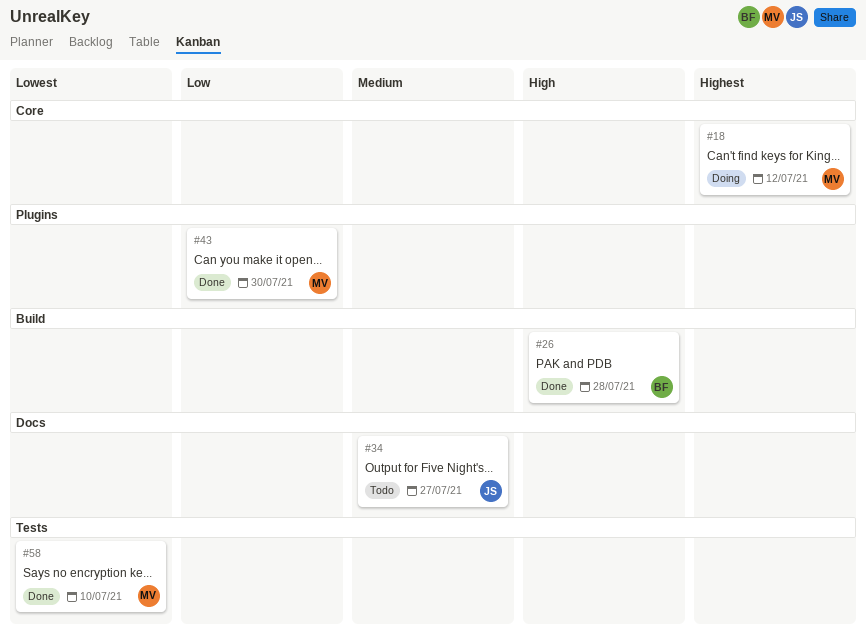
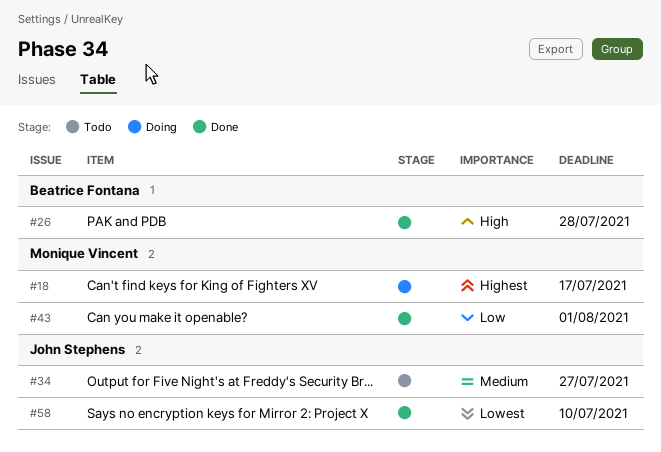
#18, due: Jul 12 -> Jul 17
#43, due: Jul 30 -> Aug 1
#58, owner: Monique Vincent -> John Stephens

